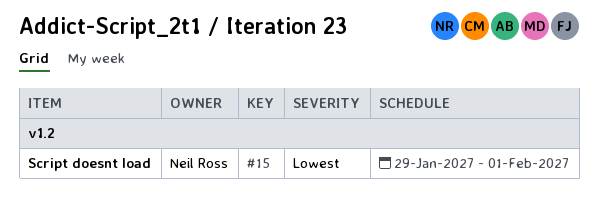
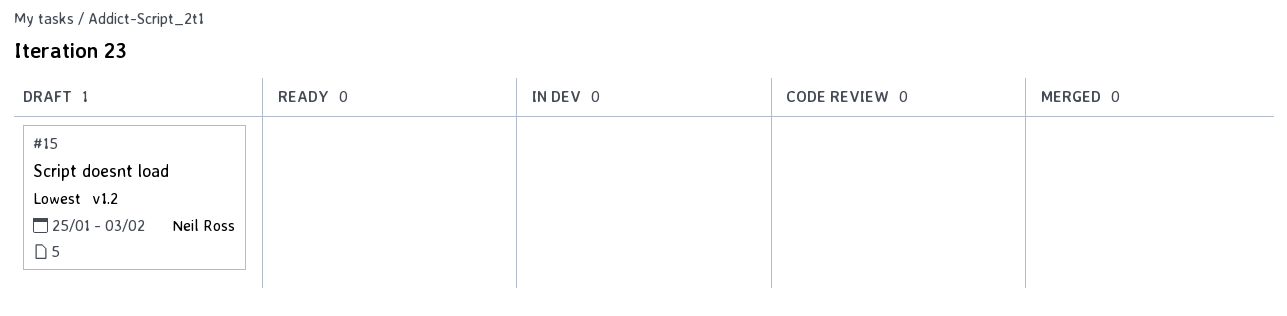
#15, start: Jan 29 -> Jan 25
#15, due: Feb 1 -> Feb 3

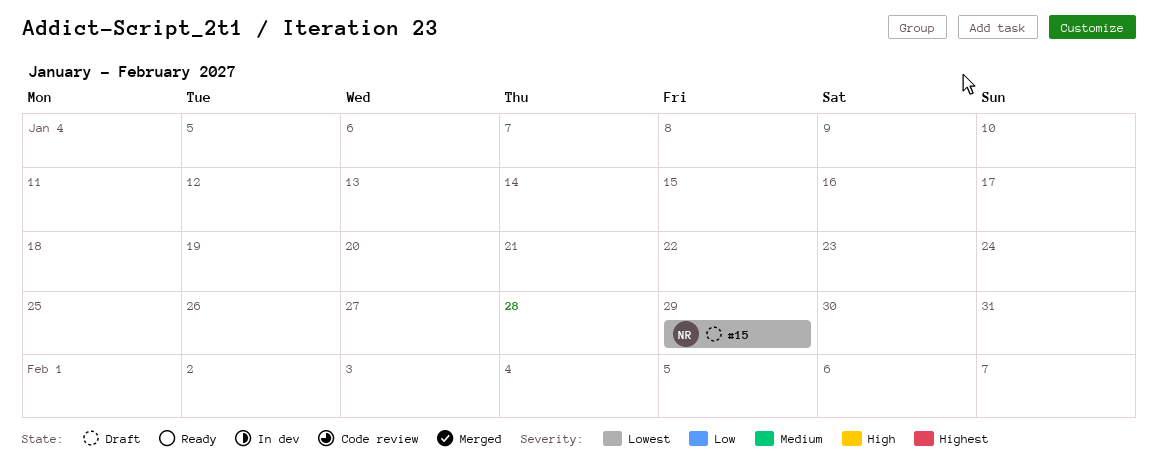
#15, start: Jan 25 -> Jan 29
#15, due: Feb 3 -> Jan 29

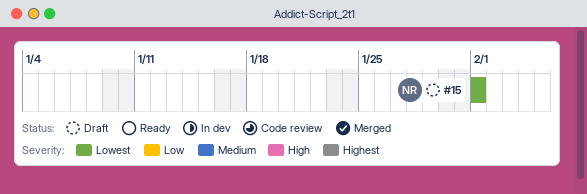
#15, start: Jan 29 -> Feb 1
#15, due: Jan 29 -> Feb 1

